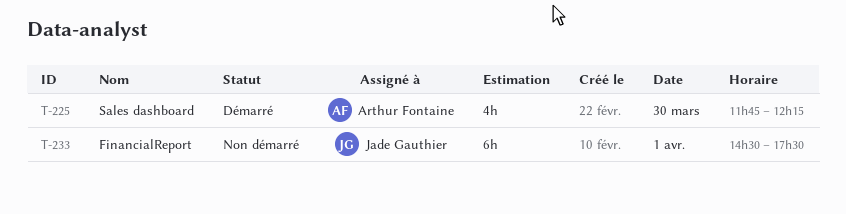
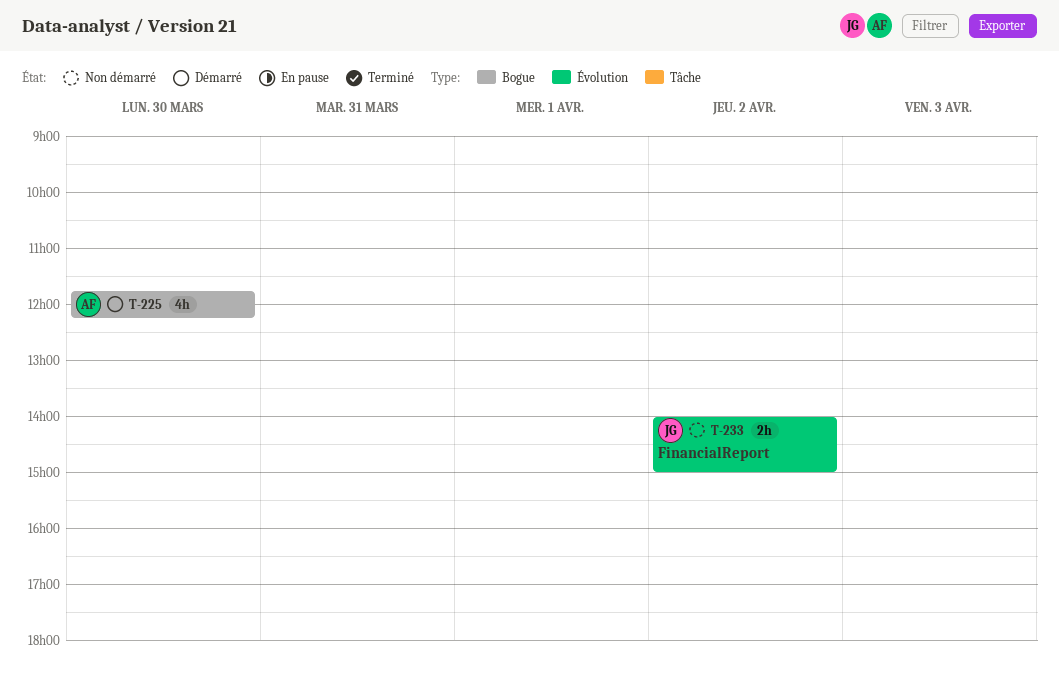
T-233, estimate: 6h -> 2h
T-233, day: Apr 1 -> Apr 2
T-233, begins: 14:30 -> 14:00
T-233, ends: 17:30 -> 15:00

